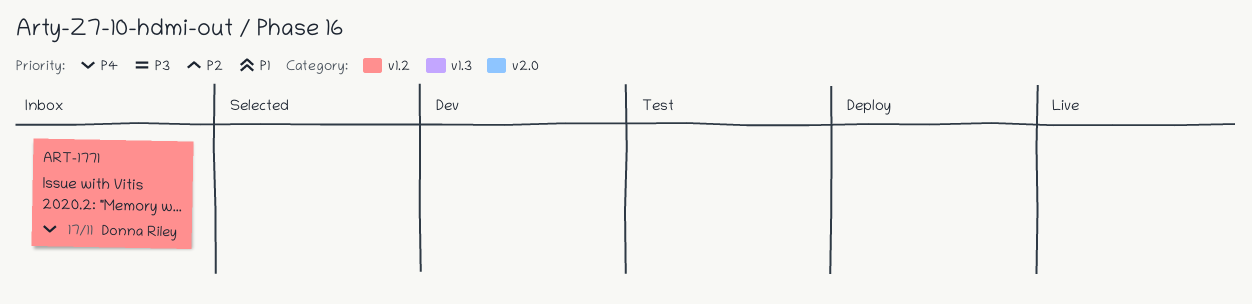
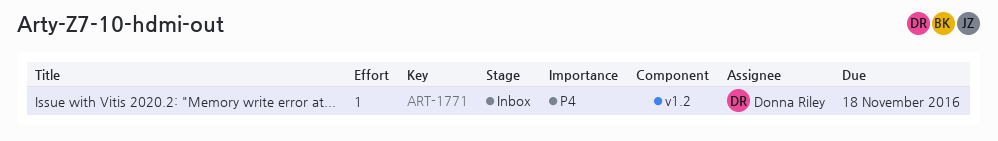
ART-1771, due: Nov 17 -> Nov 18

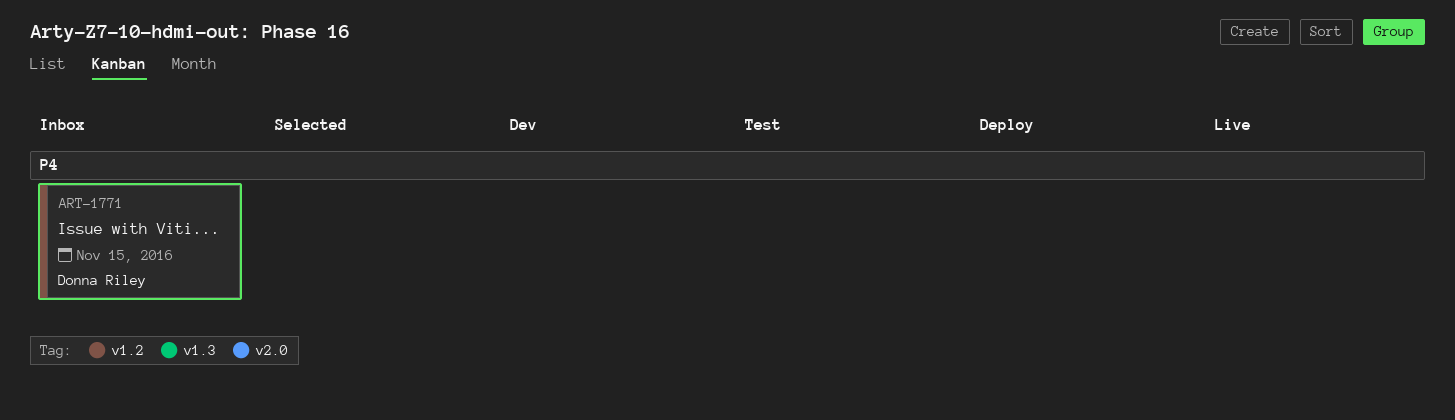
ART-1771, due: Nov 18 -> Nov 15

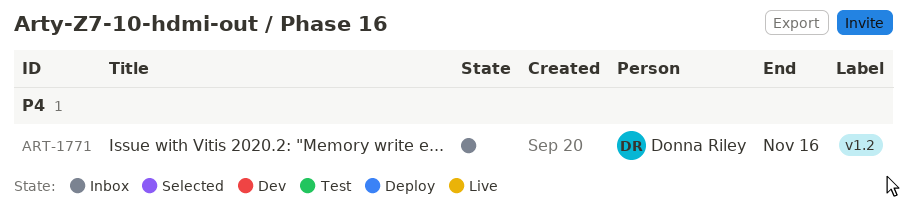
ART-1771, due: Nov 15 -> Nov 16

